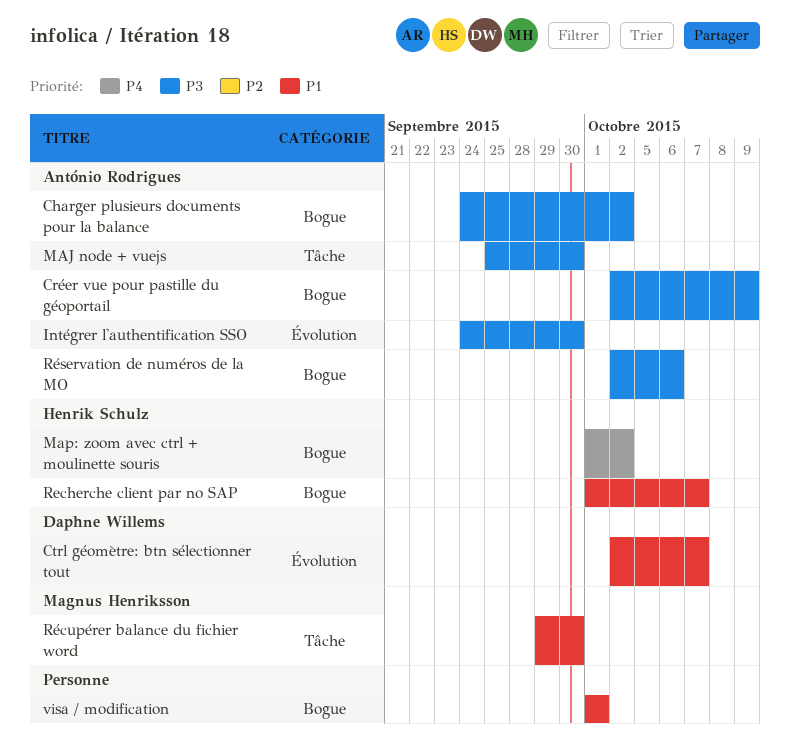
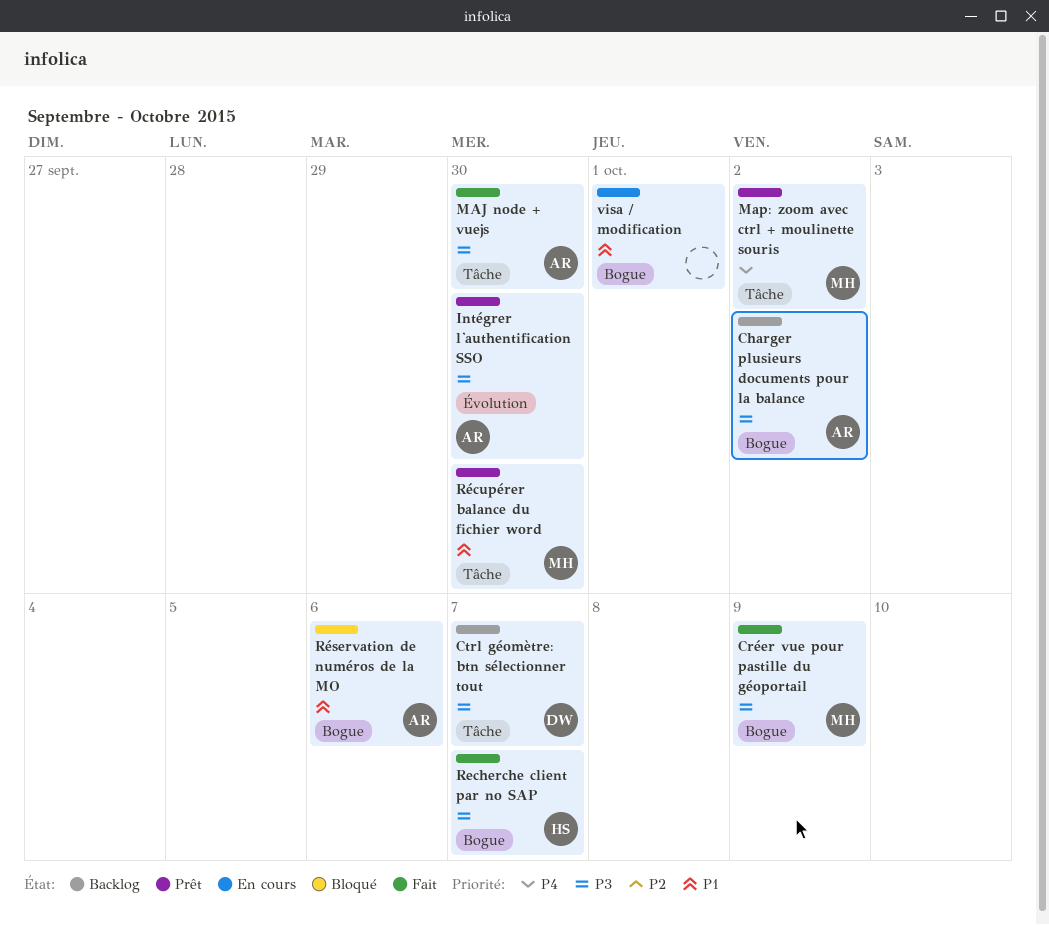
Créer vue pour pastille du géoportail, owner: António Rodrigues -> Magnus Henriksson
Ctrl géomètre: btn sélectionner tout, priority: P1 -> P3
Ctrl géomètre: btn sélectionner tout, label: Évolution -> Tâche
Map: zoom avec ctrl + moulinette souris, owner: Henrik Schulz -> Magnus Henriksson
Map: zoom avec ctrl + moulinette souris, label: Bogue -> Tâche
Recherche client par no SAP, priority: P1 -> P3
Réservation de numéros de la MO, priority: P3 -> P1

